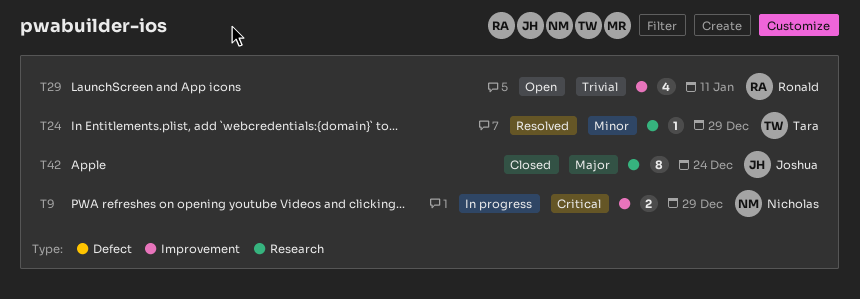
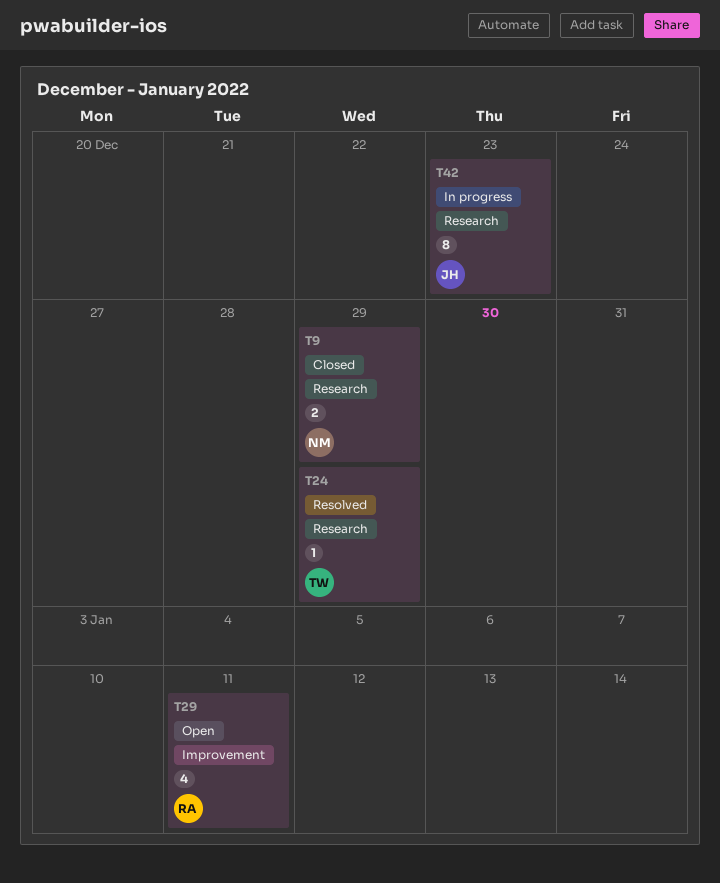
T9, status: In progress -> Closed
T9, label: Improvement -> Research
T42, status: Closed -> In progress
T42, due: Dec 24 -> Dec 23

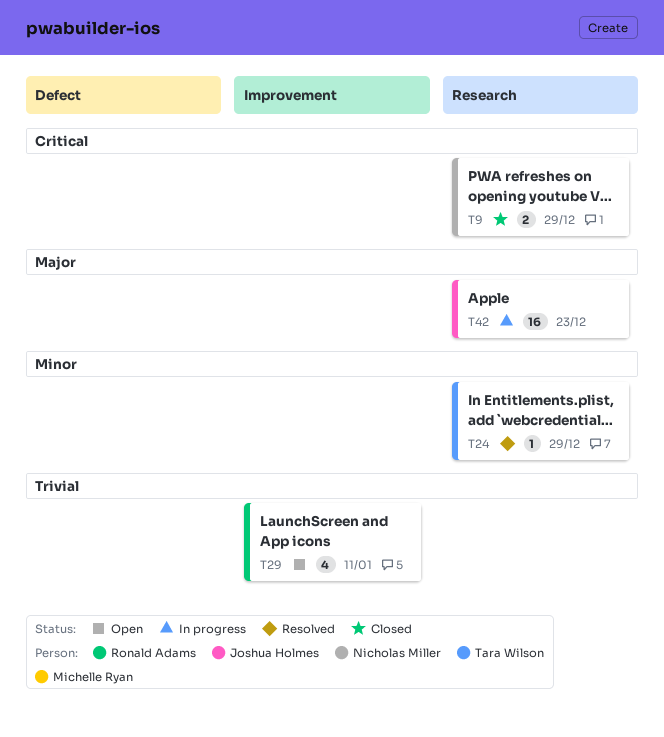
T42, estimate: 8 -> 16

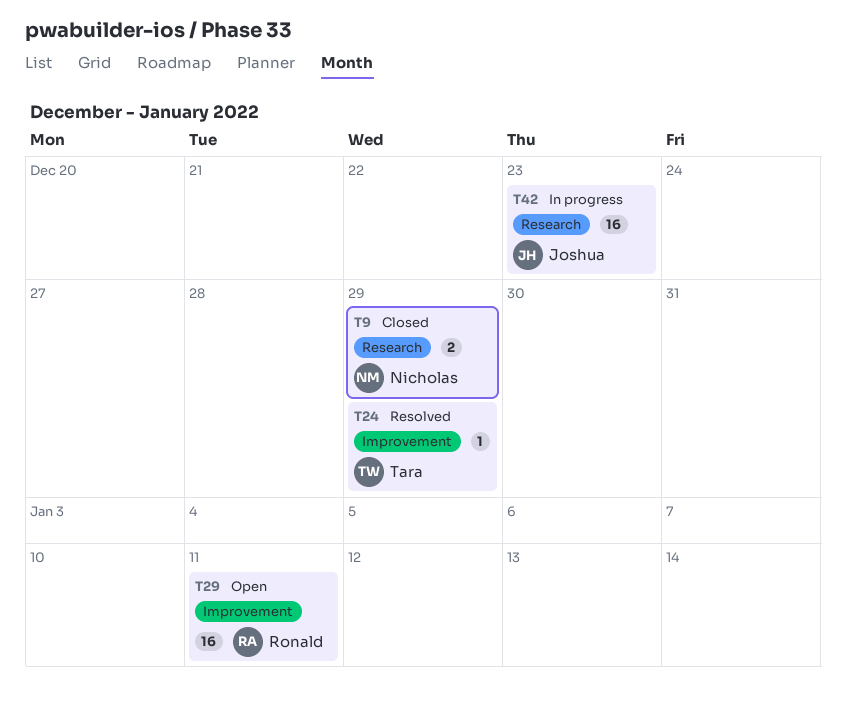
T24, label: Research -> Improvement
T29, estimate: 4 -> 16

